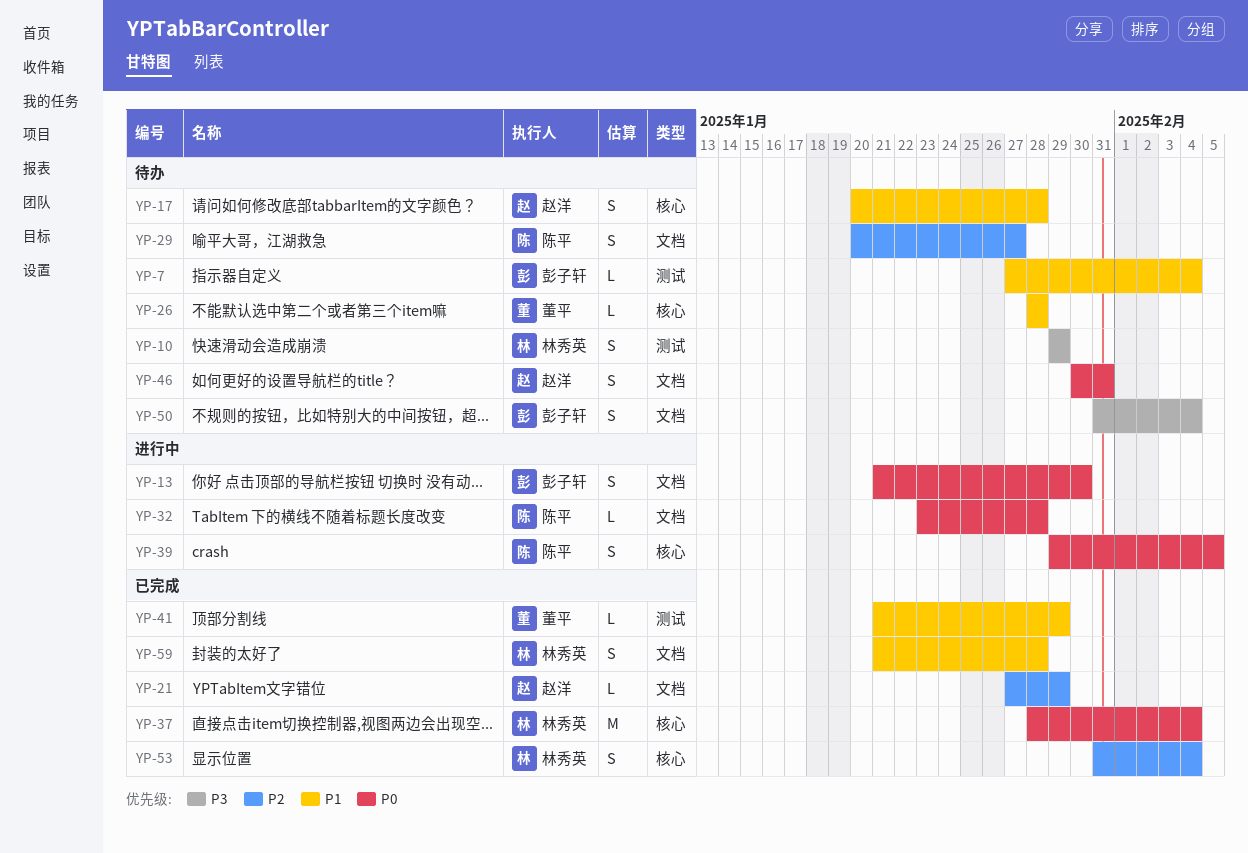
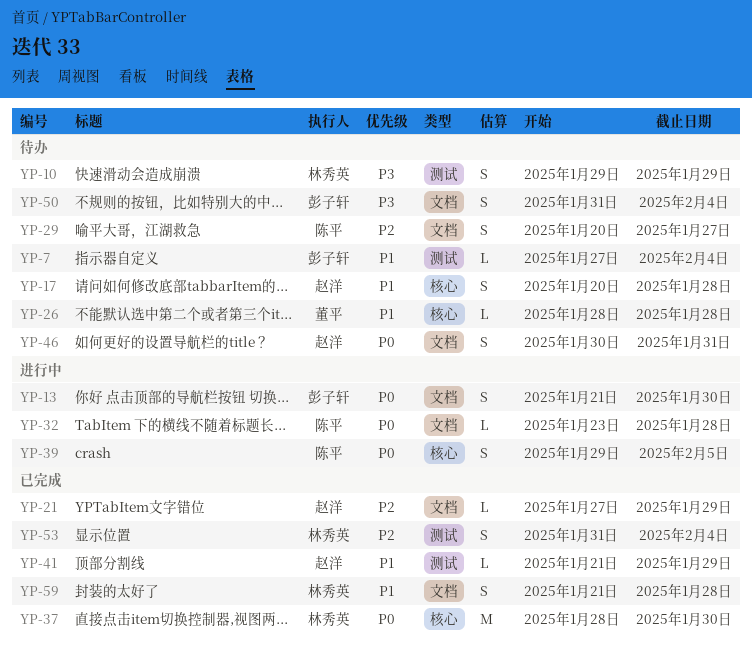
YP-37, due: Feb 4 -> Jan 30
YP-41, owner: 董平 -> 赵洋
YP-53, label: 核心 -> 测试

